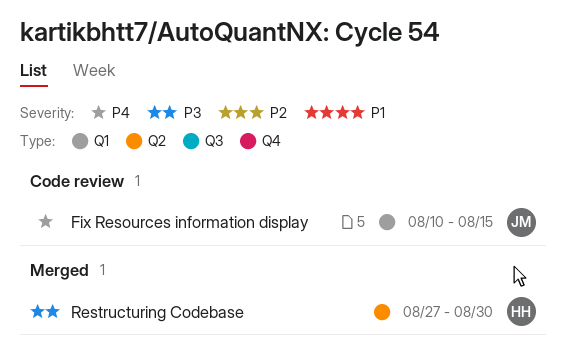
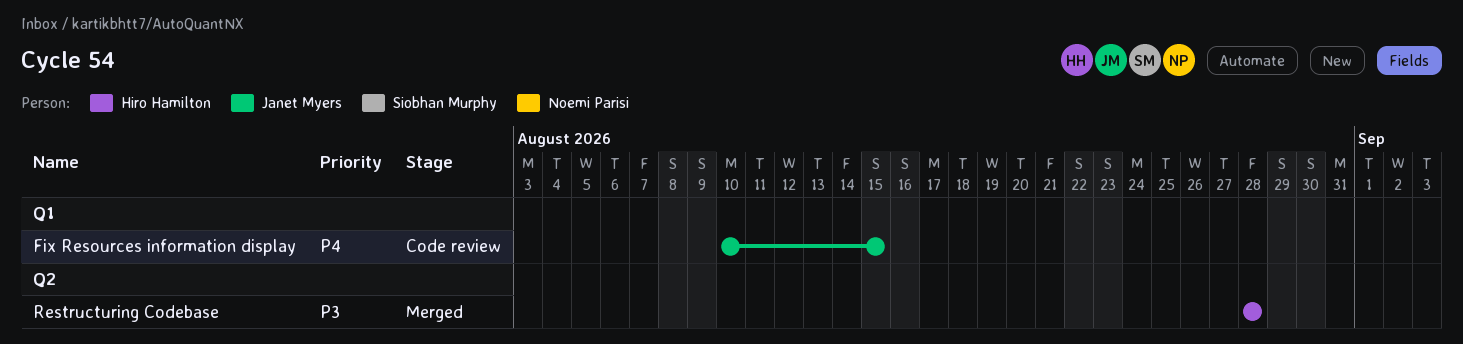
Restructuring Codebase, start: Aug 27 -> Aug 28
Restructuring Codebase, due: Aug 30 -> Aug 28

